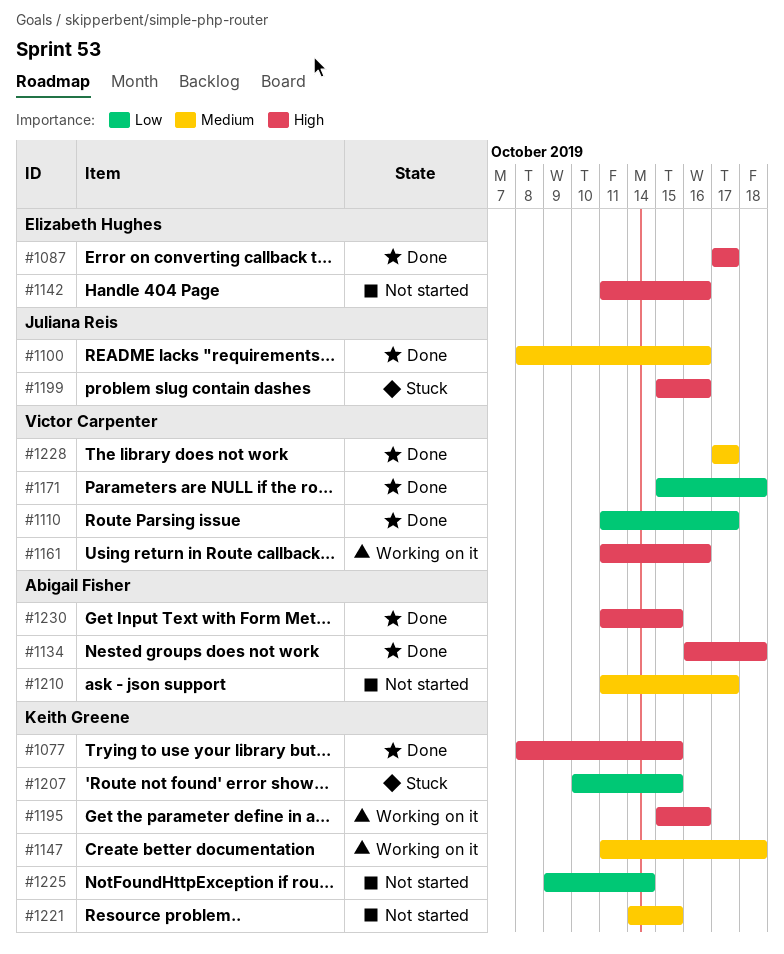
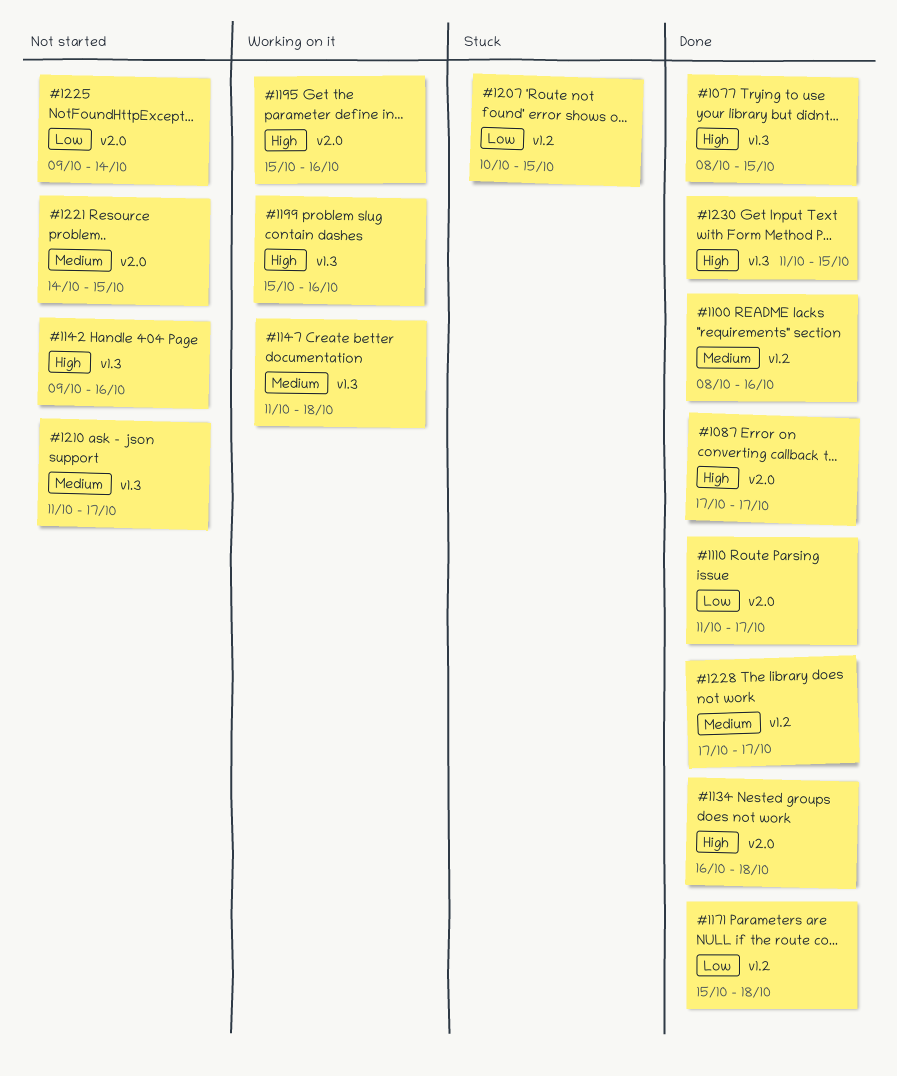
#1142, start: Oct 11 -> Oct 9
#1161: present -> none
#1199, status: Stuck -> Working on it

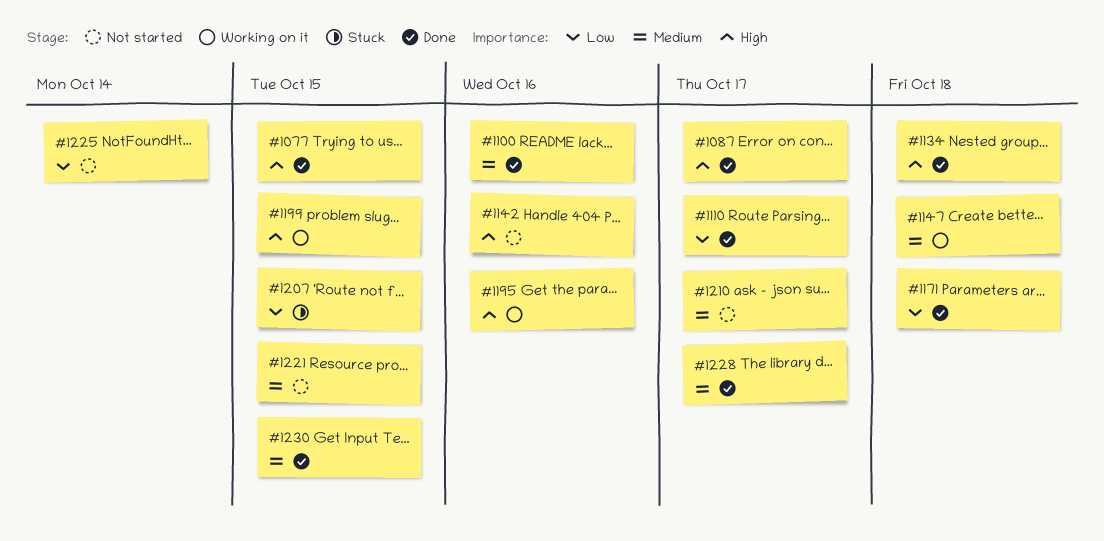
#1199, due: Oct 16 -> Oct 15
#1230, priority: High -> Medium

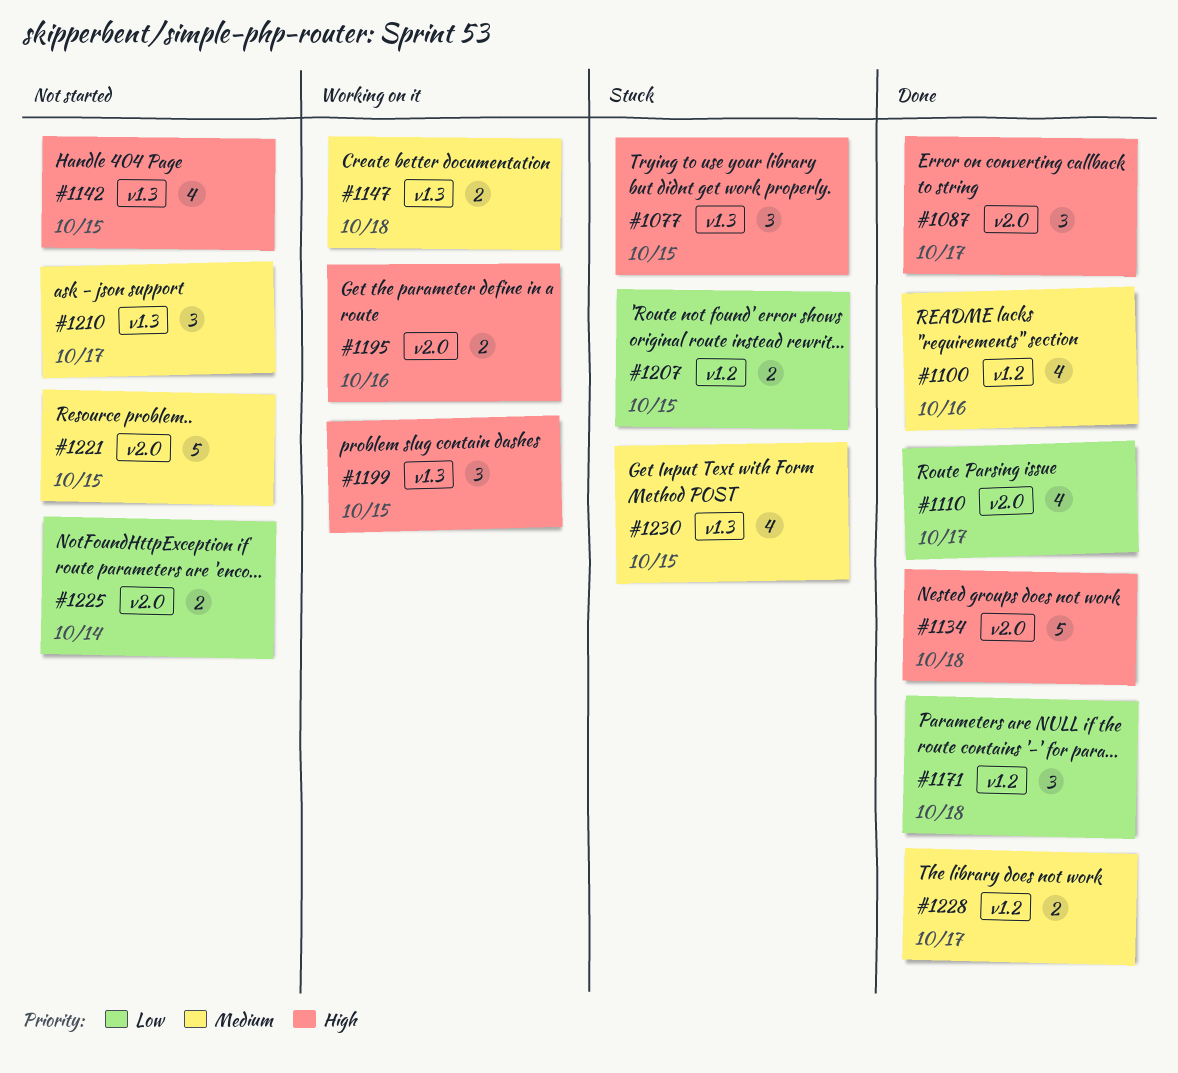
#1077, status: Done -> Stuck
#1142, due: Oct 16 -> Oct 15
#1230, status: Done -> Stuck

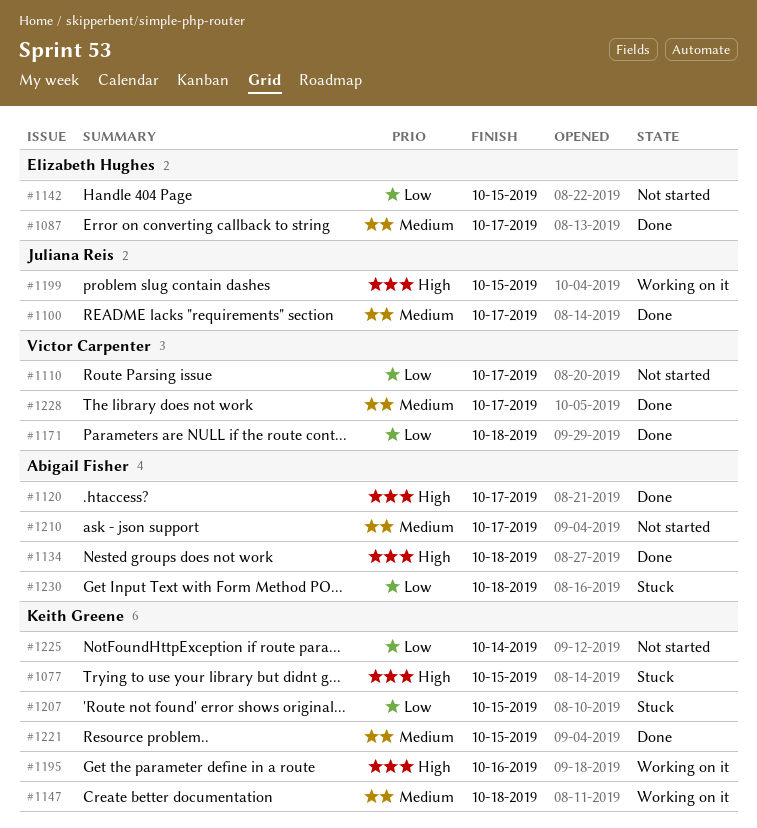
#1087, priority: High -> Medium
#1100, due: Oct 16 -> Oct 17
#1110, status: Done -> Not started
#1120: none -> present
#1142, priority: High -> Low
#1221, status: Not started -> Done
#1230, priority: Medium -> Low
#1230, due: Oct 15 -> Oct 18

